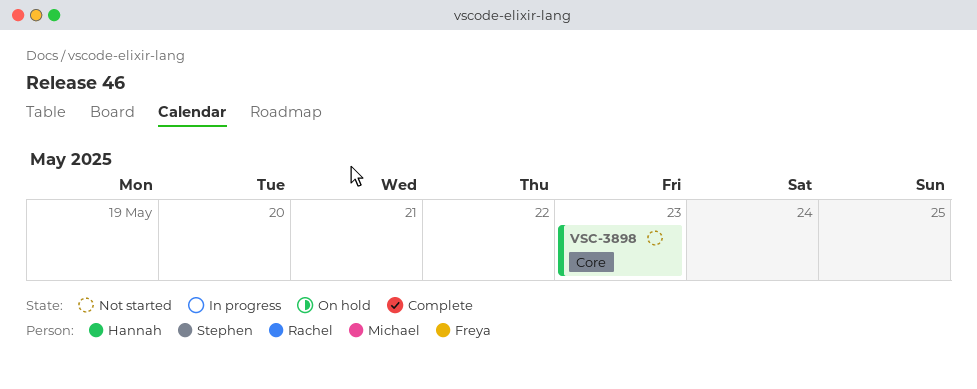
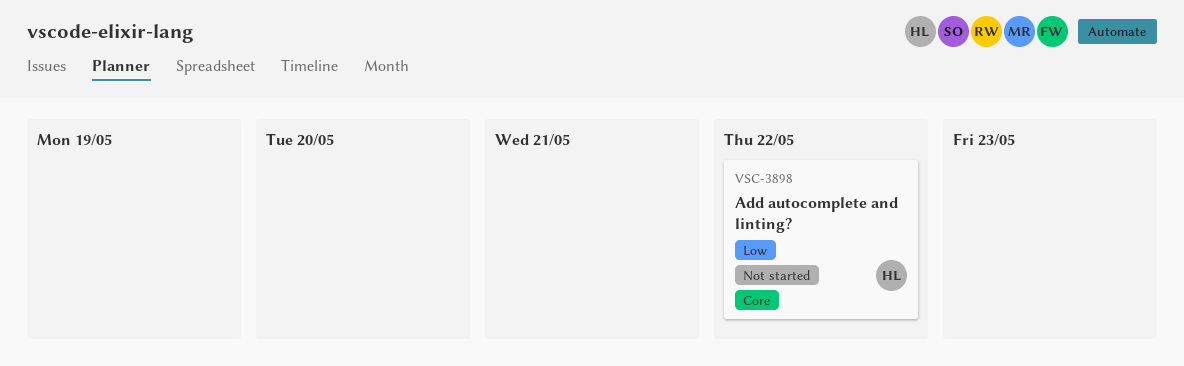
VSC-3898, due: May 23 -> May 22

